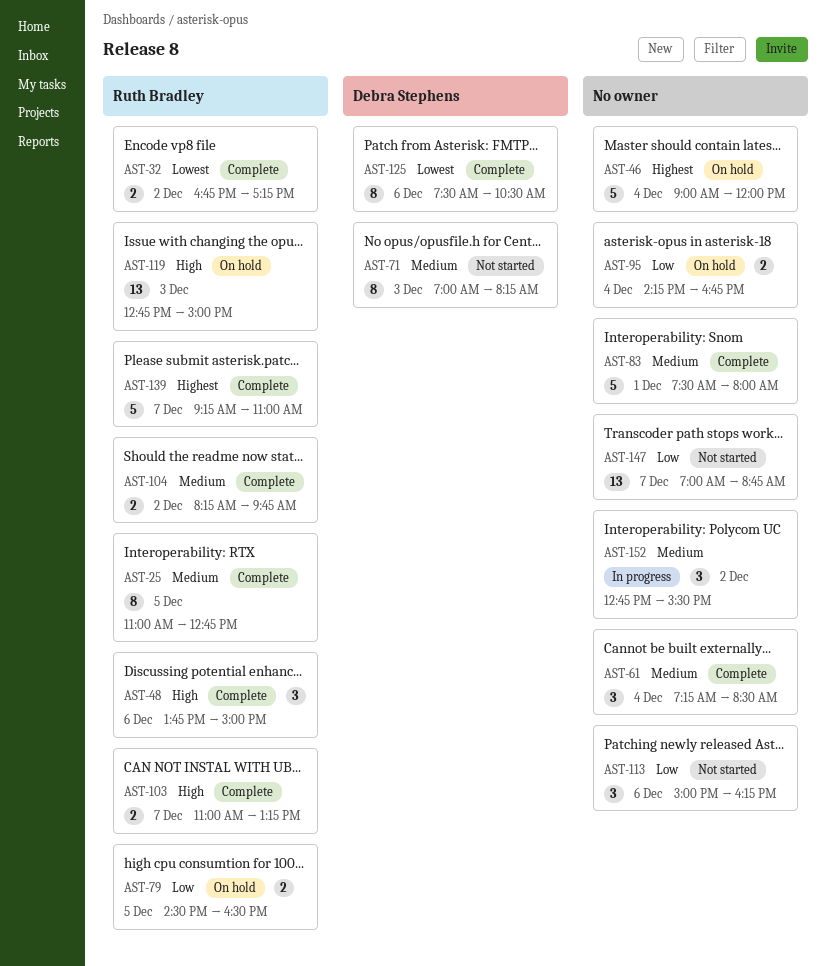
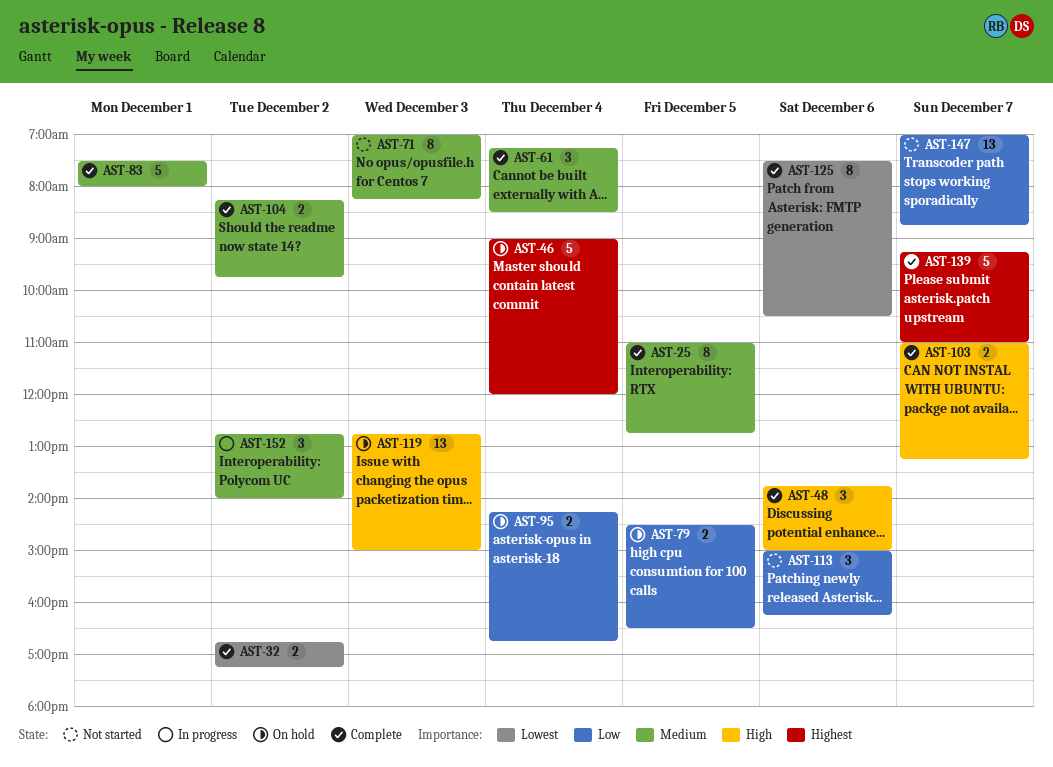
AST-152, ends: 15:30 -> 14:00

